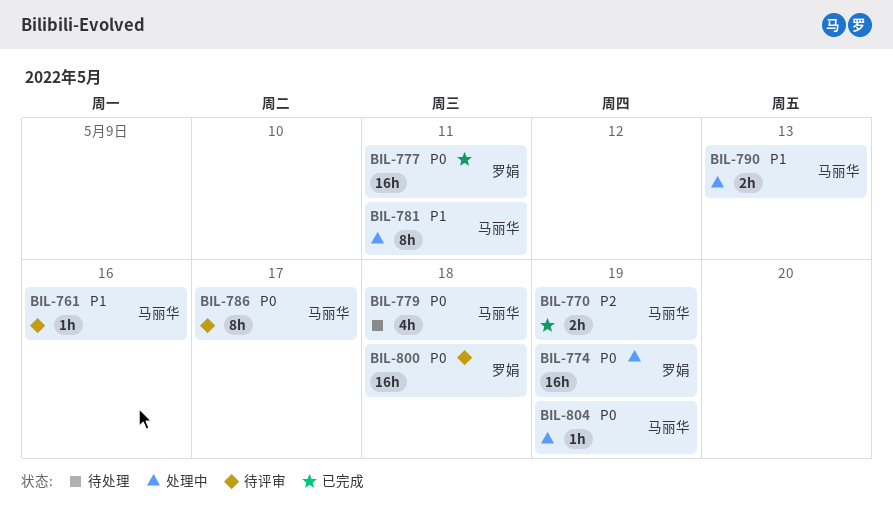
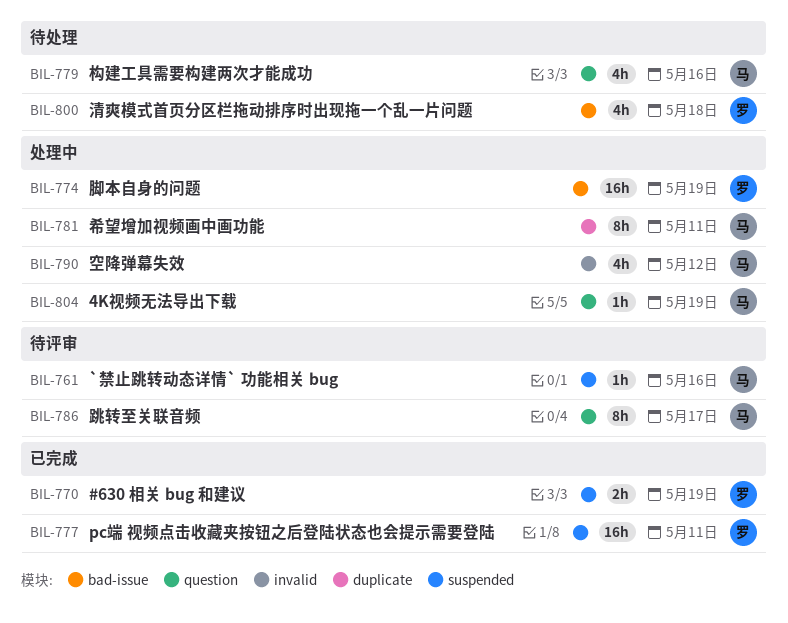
BIL-770, owner: 马丽华 -> 罗娟
BIL-779, due: May 18 -> May 16
BIL-790, estimate: 2h -> 4h
BIL-790, due: May 13 -> May 12
BIL-800, status: 待评审 -> 待处理
BIL-800, estimate: 16h -> 4h

